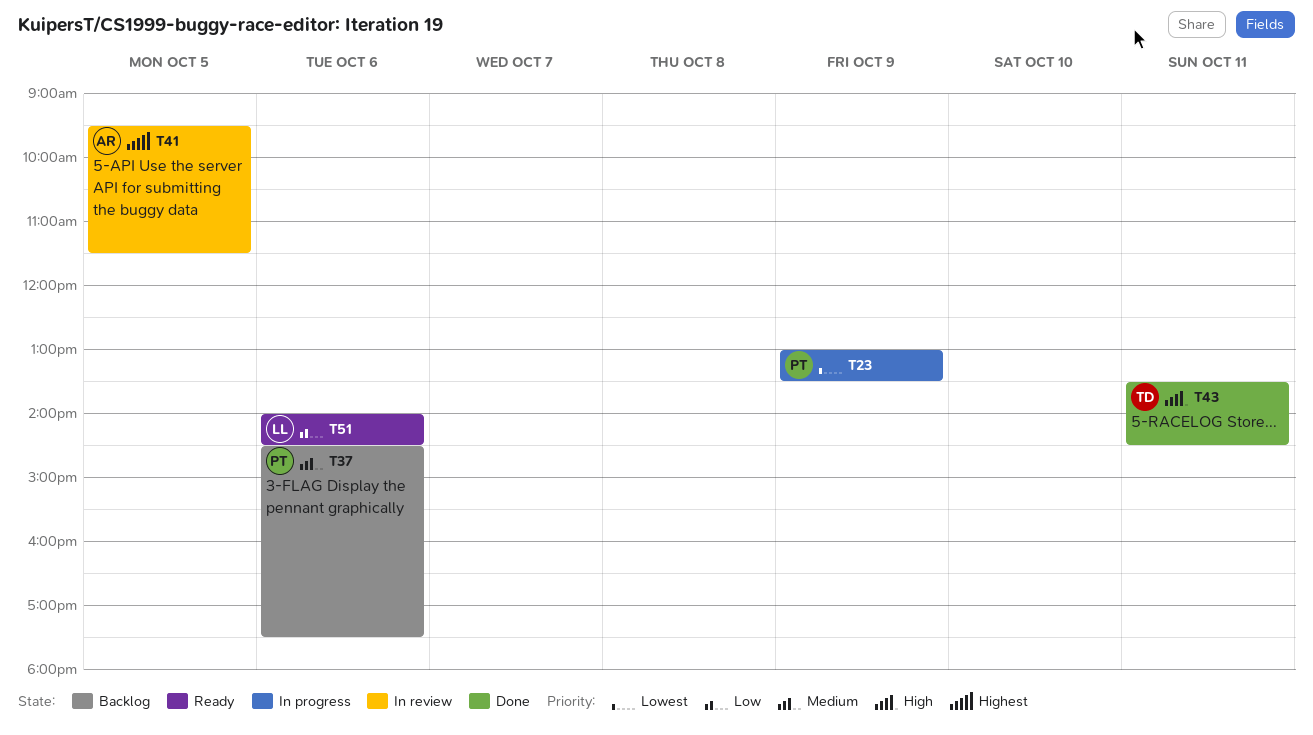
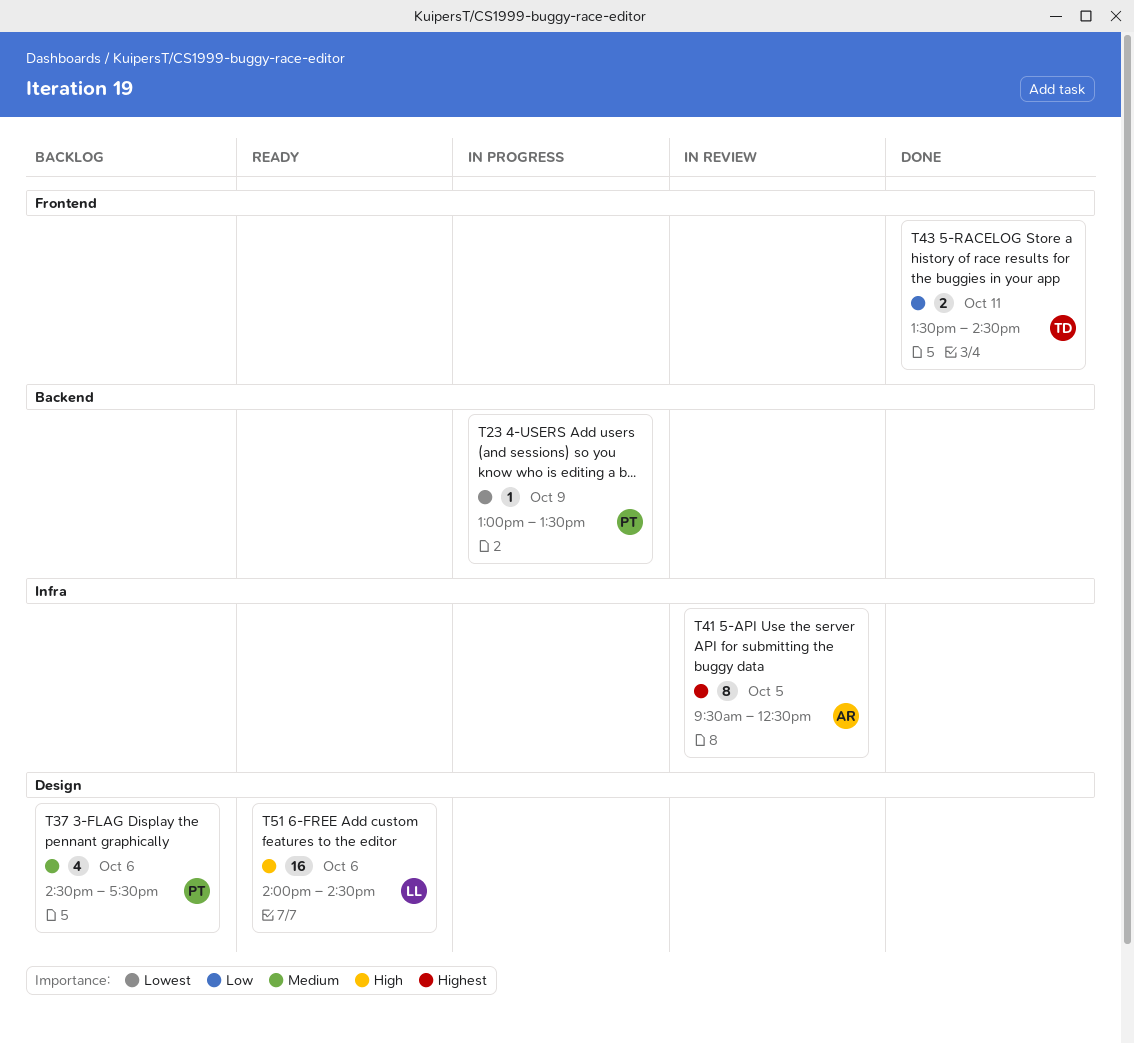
T41, ends: 11:30 -> 12:30
T43, priority: High -> Low
T51, priority: Low -> High

